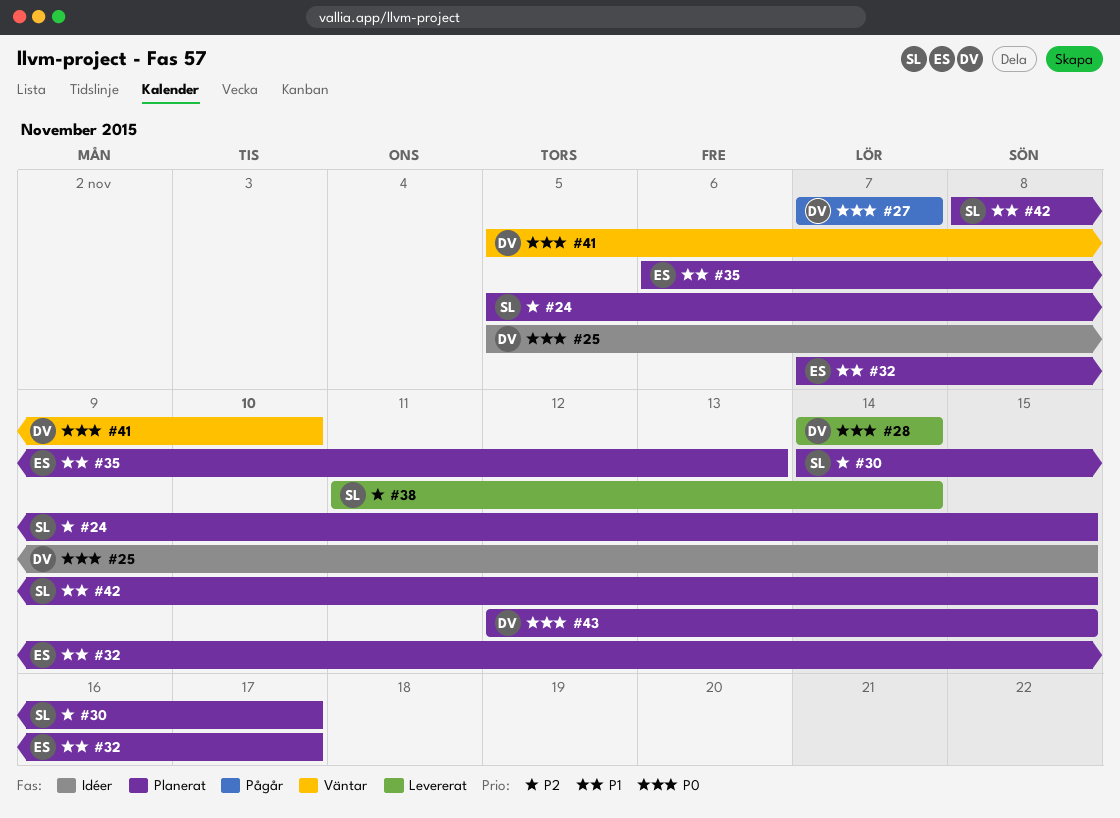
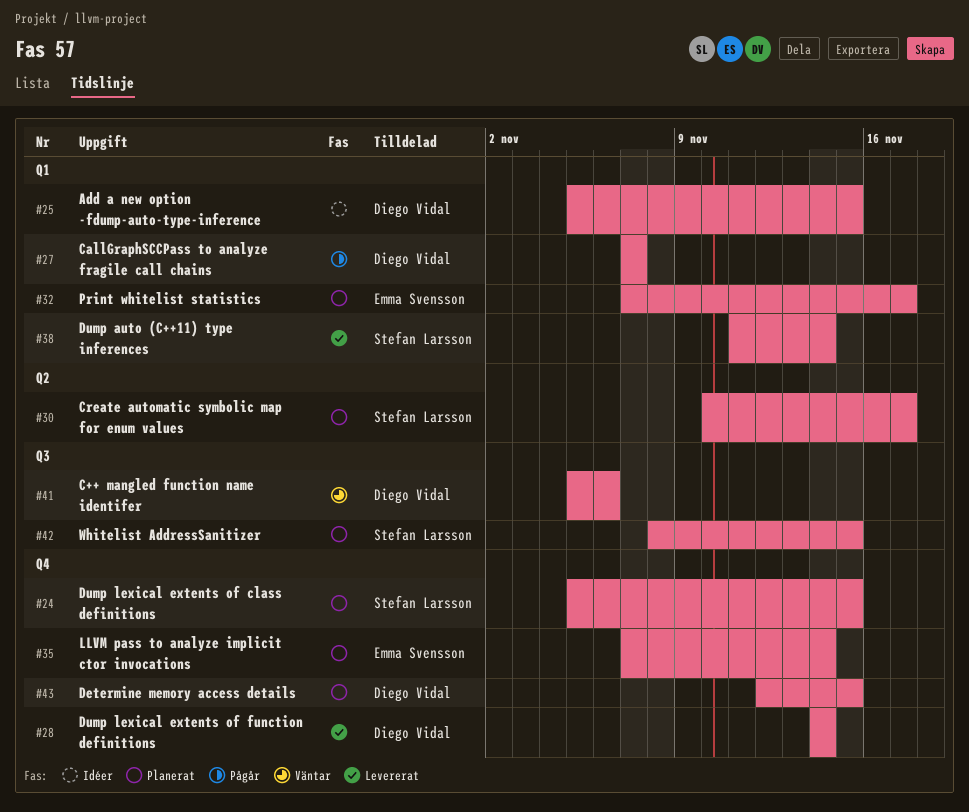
#30, start: Nov 14 -> Nov 10
#35, start: Nov 6 -> Nov 7
#35, due: Nov 13 -> Nov 14
#41, due: Nov 10 -> Nov 6

